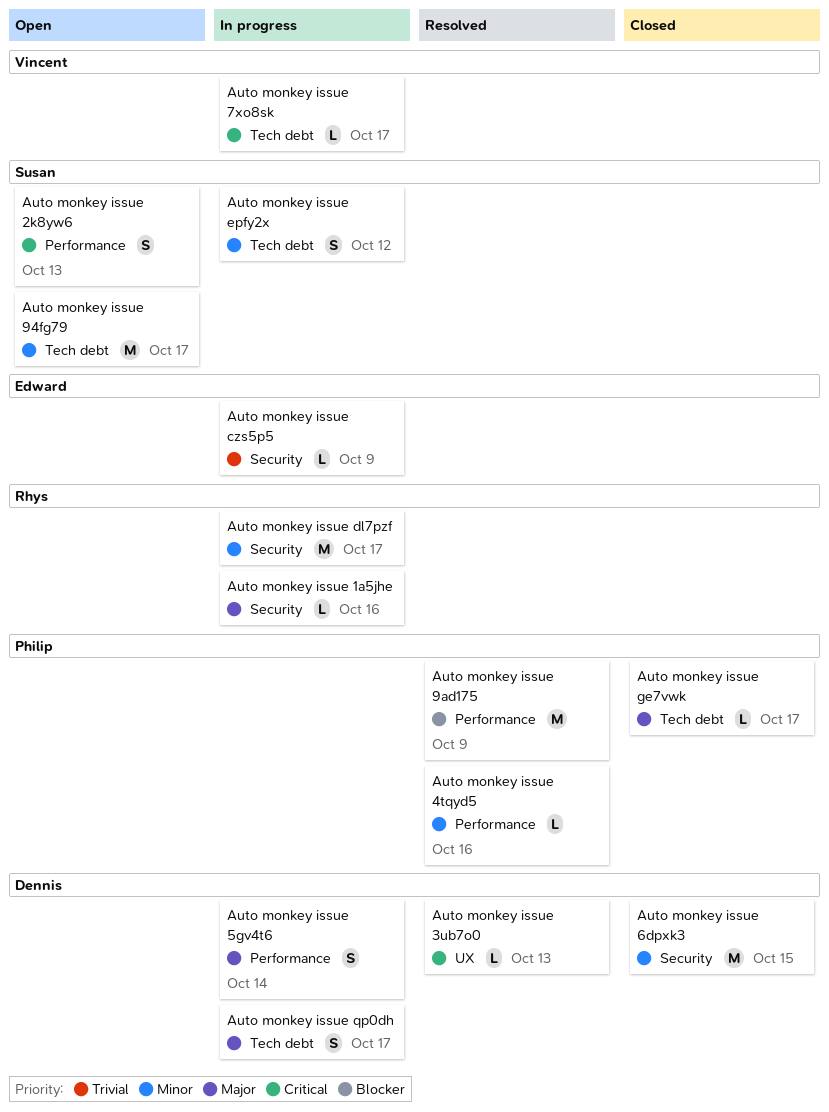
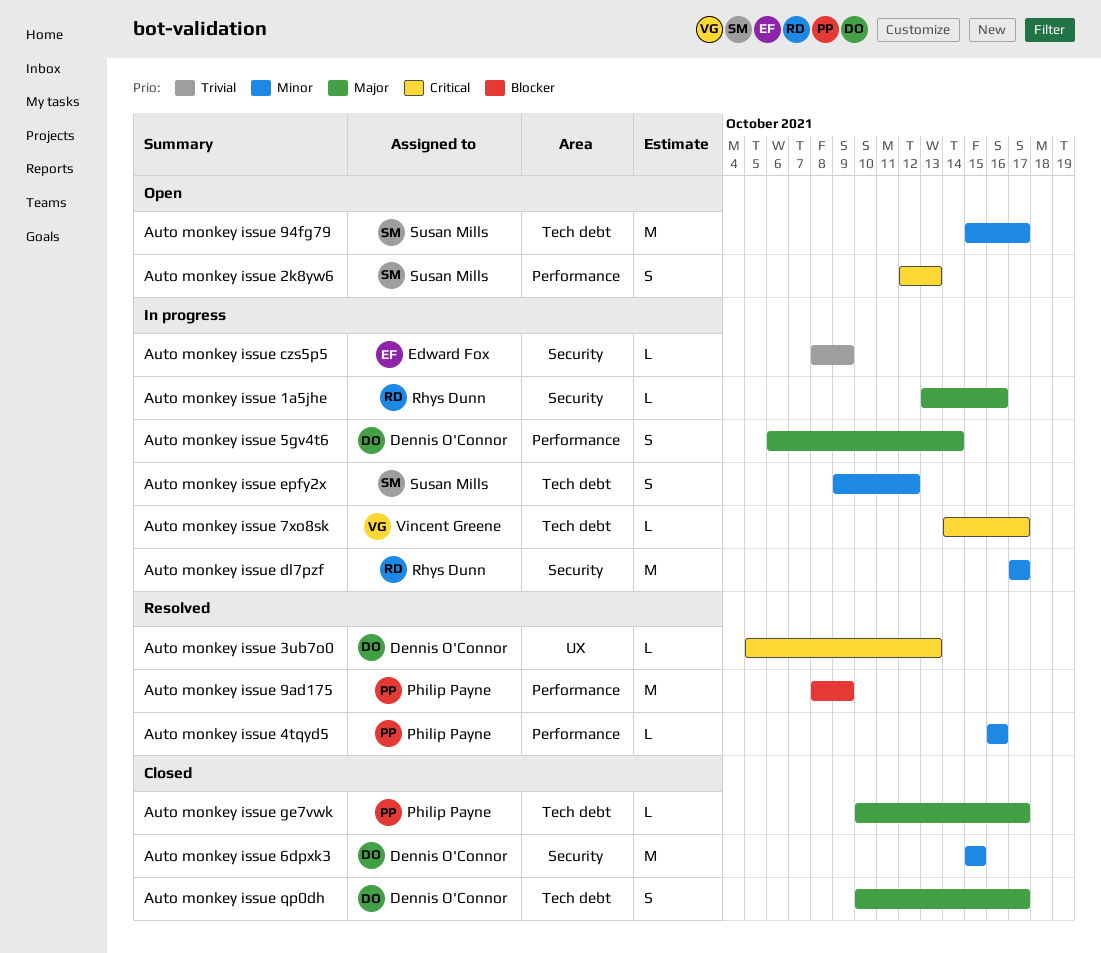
Auto monkey issue qp0dh, status: In progress -> Closed

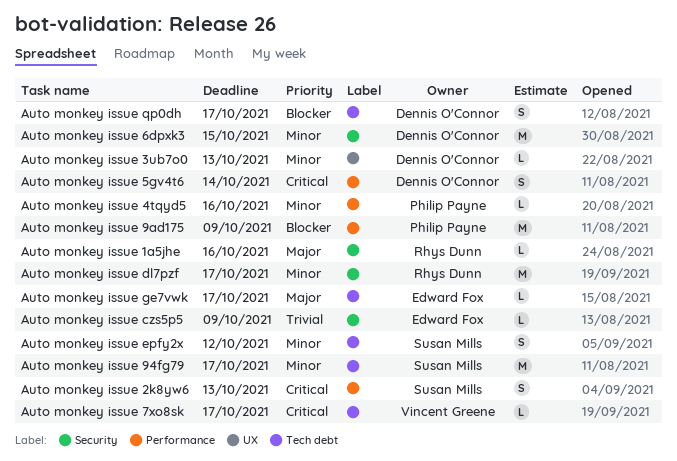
Auto monkey issue 3ub7o0, priority: Critical -> Minor
Auto monkey issue 5gv4t6, priority: Major -> Critical
Auto monkey issue ge7vwk, owner: Philip Payne -> Edward Fox
Auto monkey issue qp0dh, priority: Major -> Blocker

